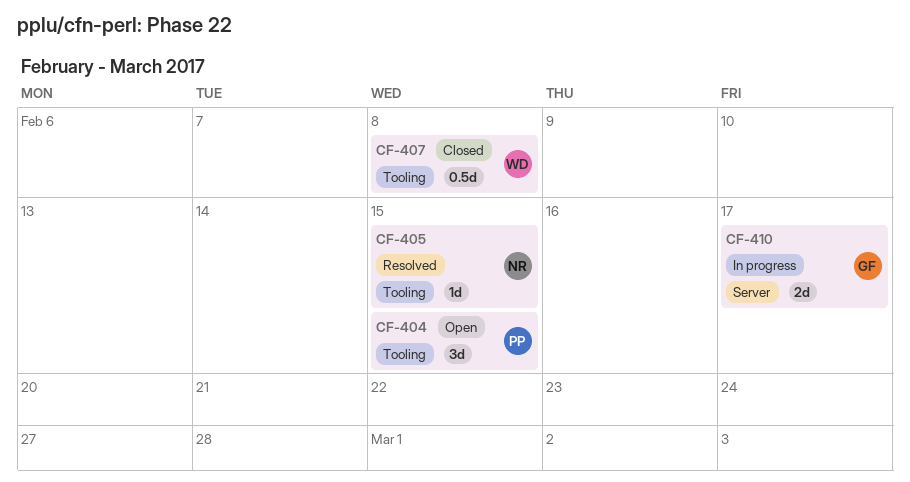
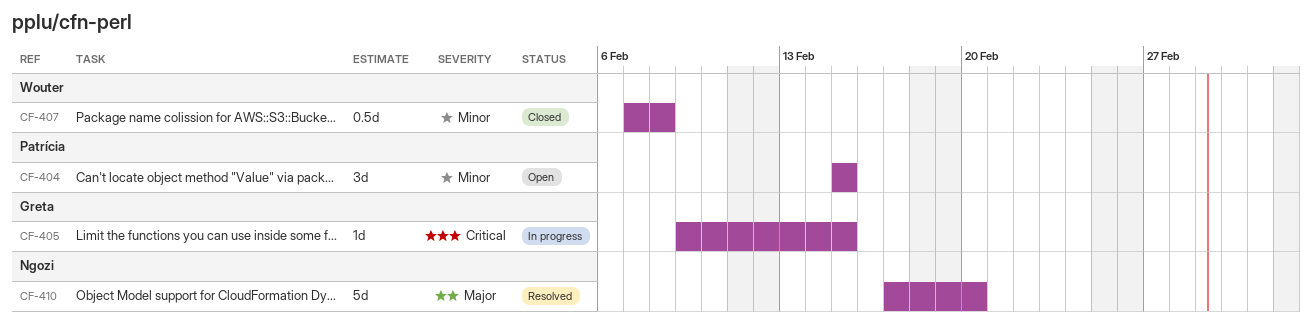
CF-405, status: Resolved -> In progress
CF-405, owner: Ngozi -> Greta
CF-410, status: In progress -> Resolved
CF-410, owner: Greta -> Ngozi
CF-410, estimate: 2d -> 5d
CF-410, due: Feb 17 -> Feb 20

